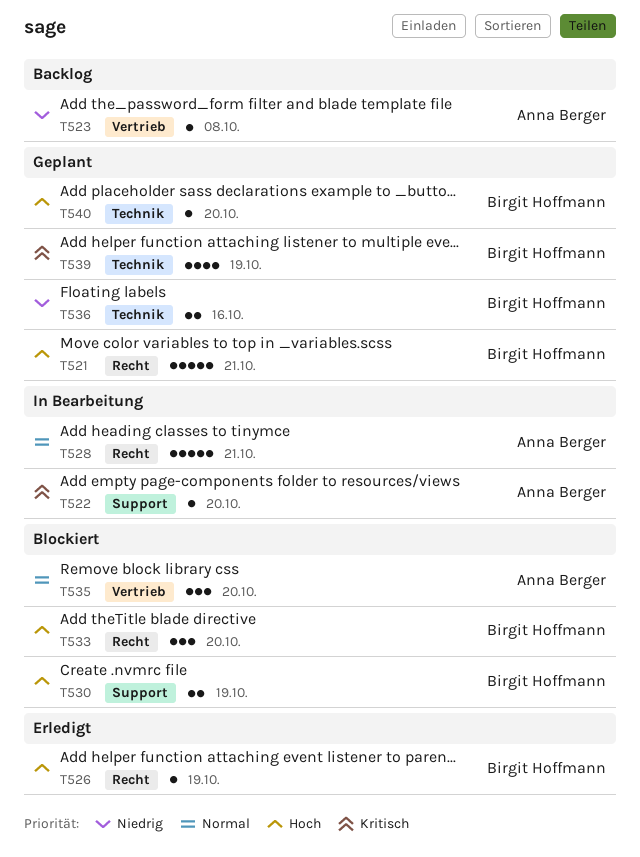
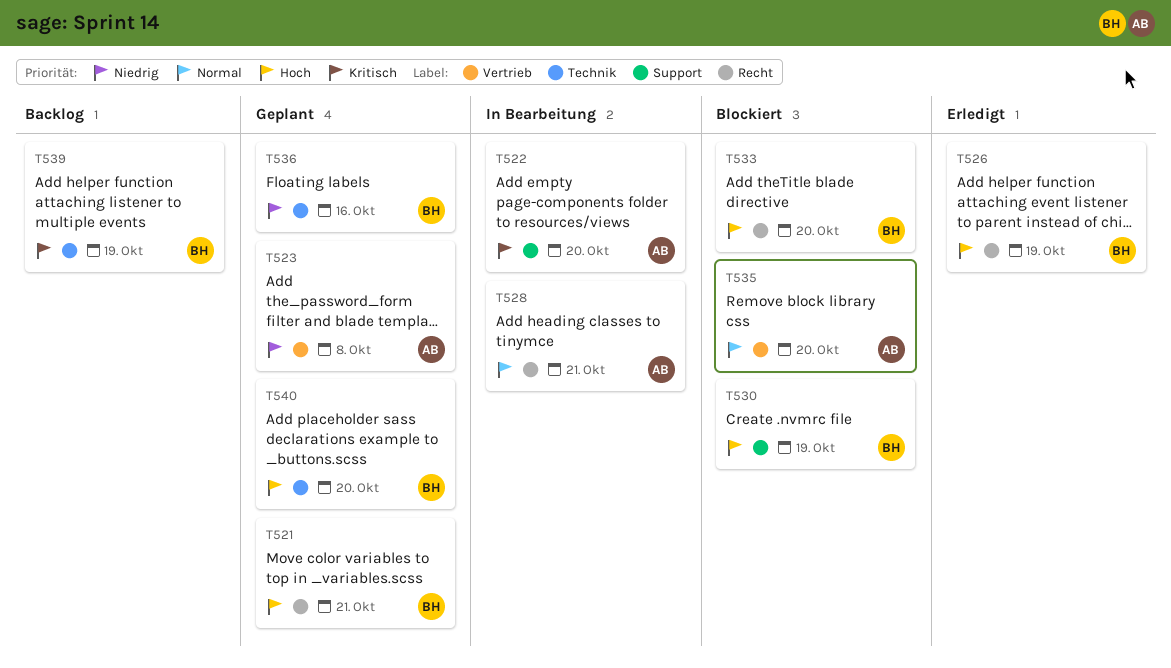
T523, status: Backlog -> Geplant
T539, status: Geplant -> Backlog

